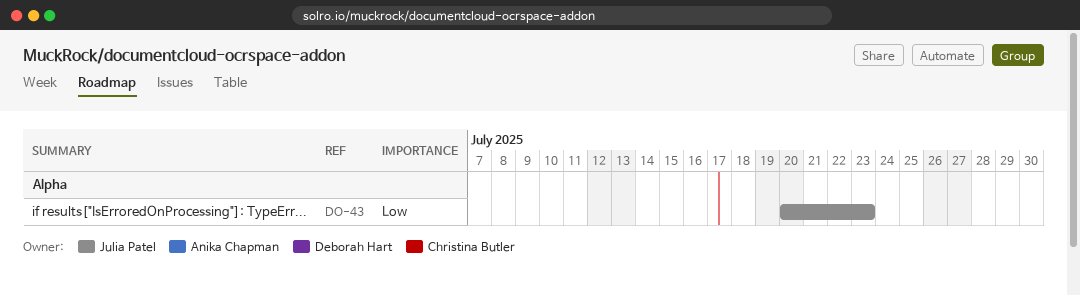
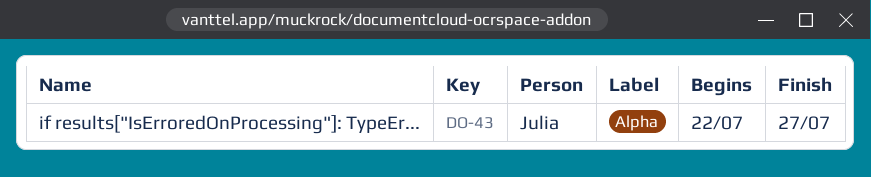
DO-43, start: Jul 20 -> Jul 22
DO-43, due: Jul 23 -> Jul 27

